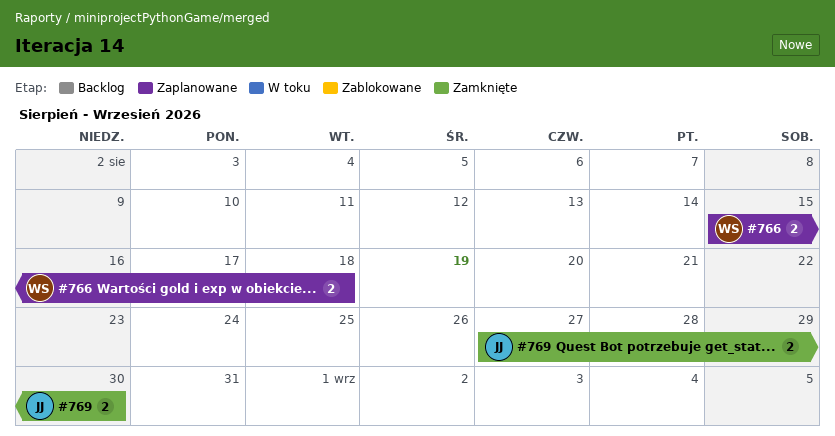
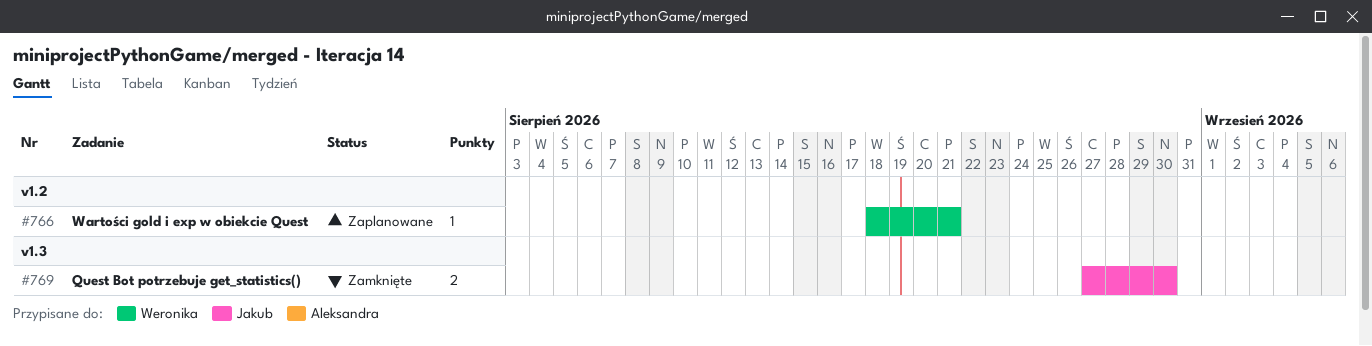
#766, estimate: 2 -> 1
#766, start: Aug 15 -> Aug 18
#766, due: Aug 18 -> Aug 21

